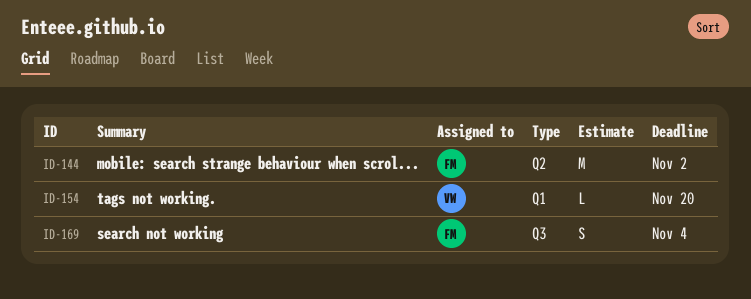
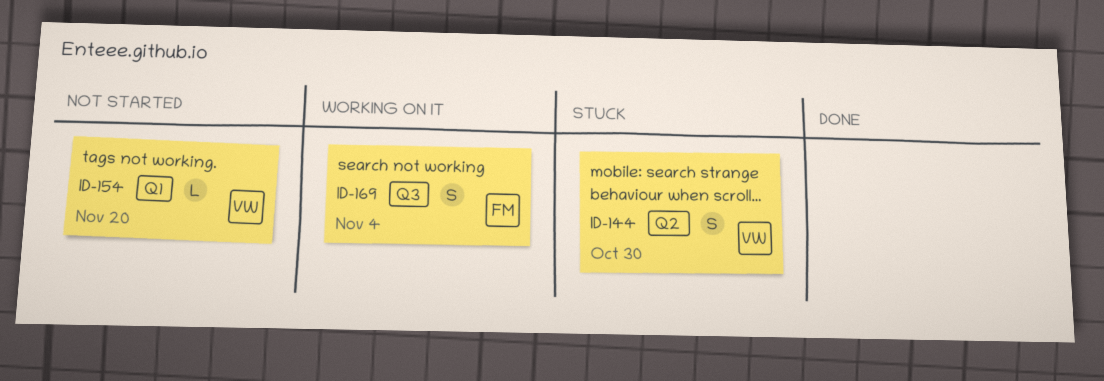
ID-144, owner: FM -> VW
ID-144, estimate: M -> S
ID-144, due: Nov 2 -> Oct 30

